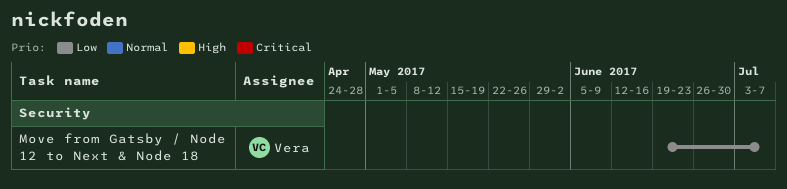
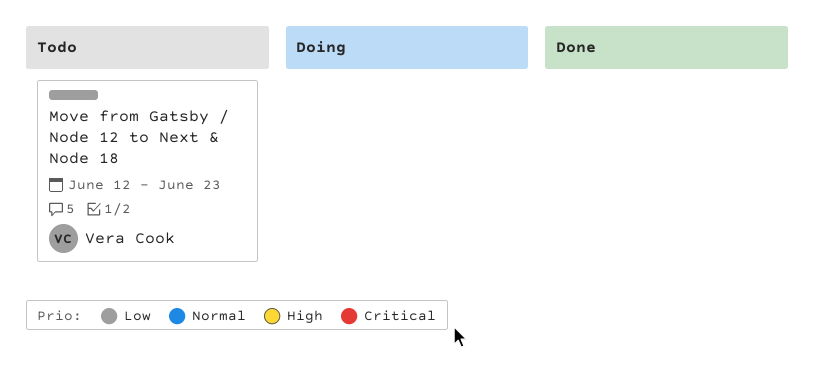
Move from Gatsby / Node 12 to Next & Node 18, start: Jun 19 -> Jun 12
Move from Gatsby / Node 12 to Next & Node 18, due: Jul 7 -> Jun 23

